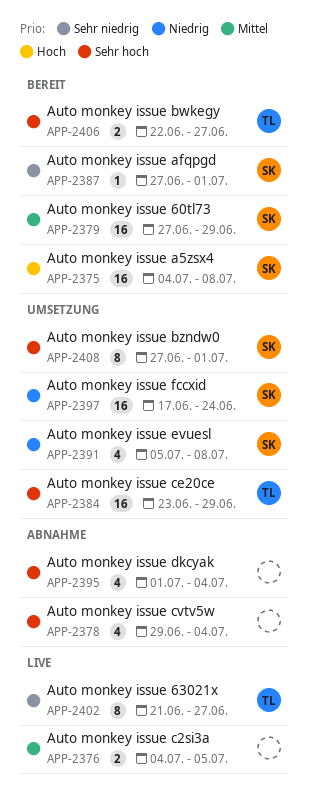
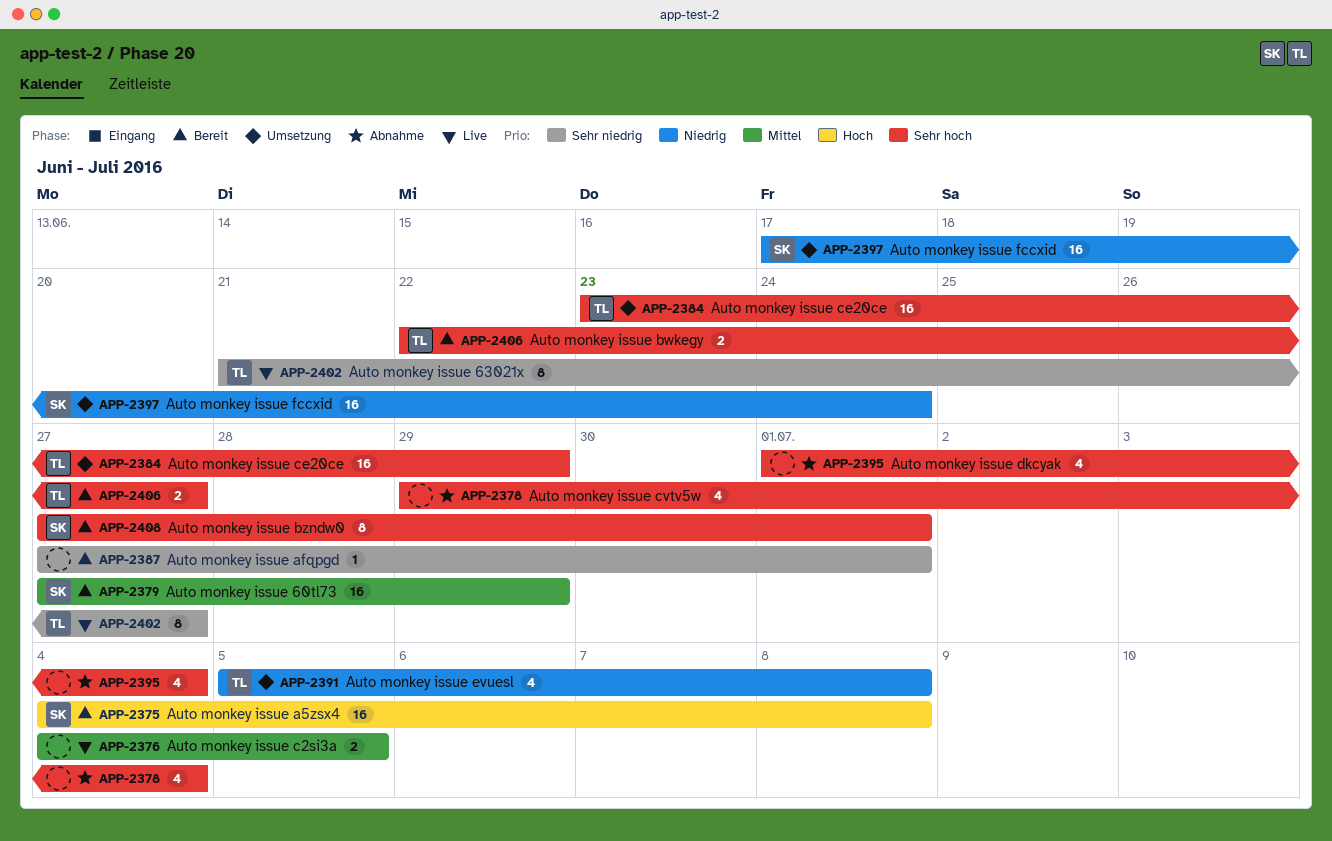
APP-2387, owner: SK -> none
APP-2391, owner: SK -> TL
APP-2408, status: Umsetzung -> Bereit

